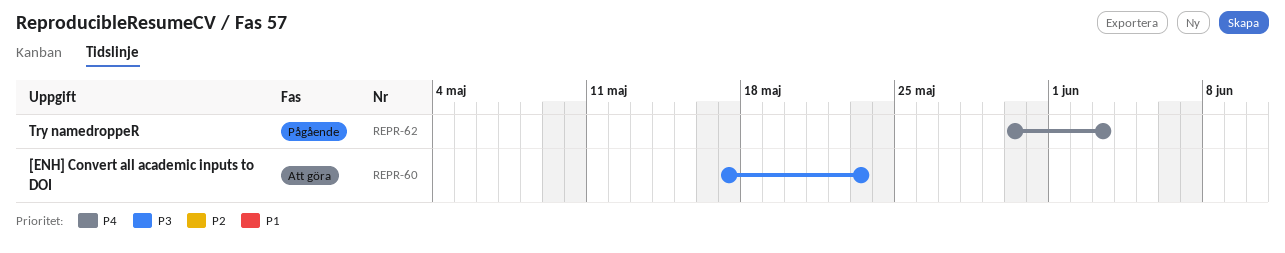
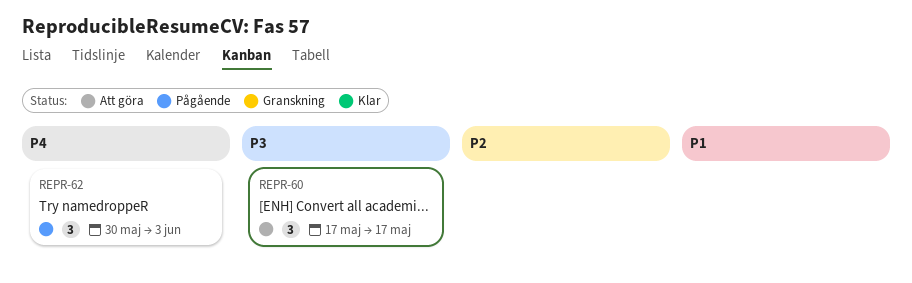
REPR-60, due: May 23 -> May 17

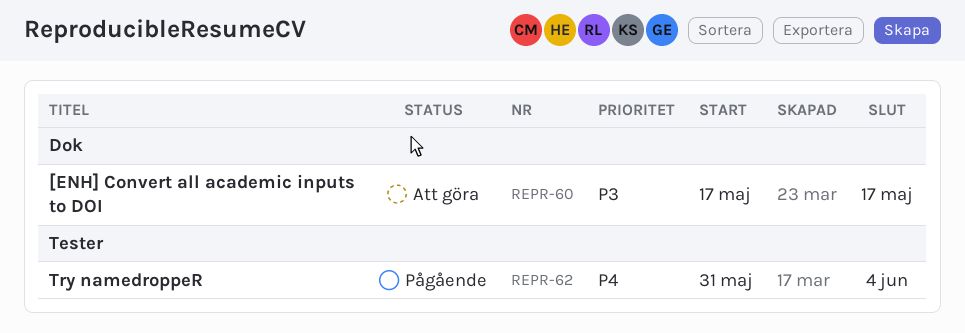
REPR-62, start: May 30 -> May 31
REPR-62, due: Jun 3 -> Jun 4

